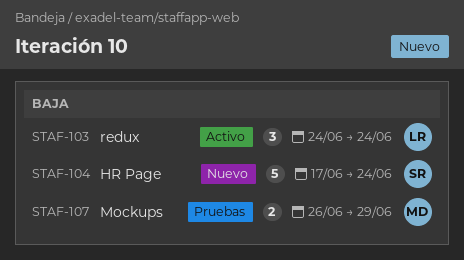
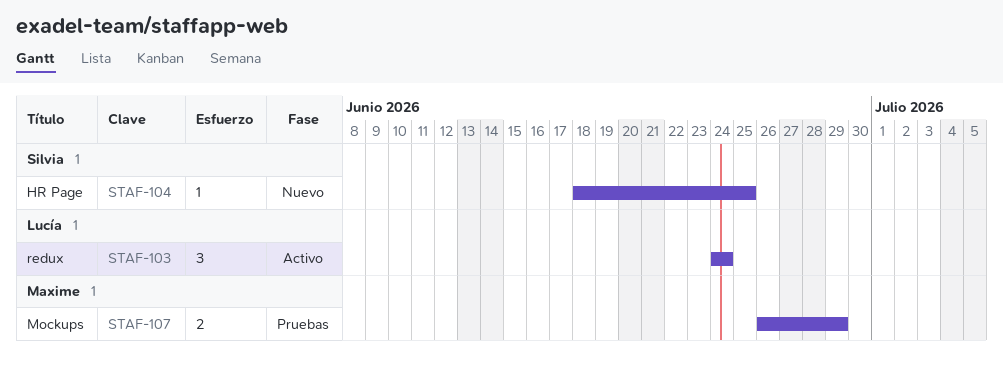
STAF-104, estimate: 5 -> 1
STAF-104, start: Jun 17 -> Jun 18
STAF-104, due: Jun 24 -> Jun 25

